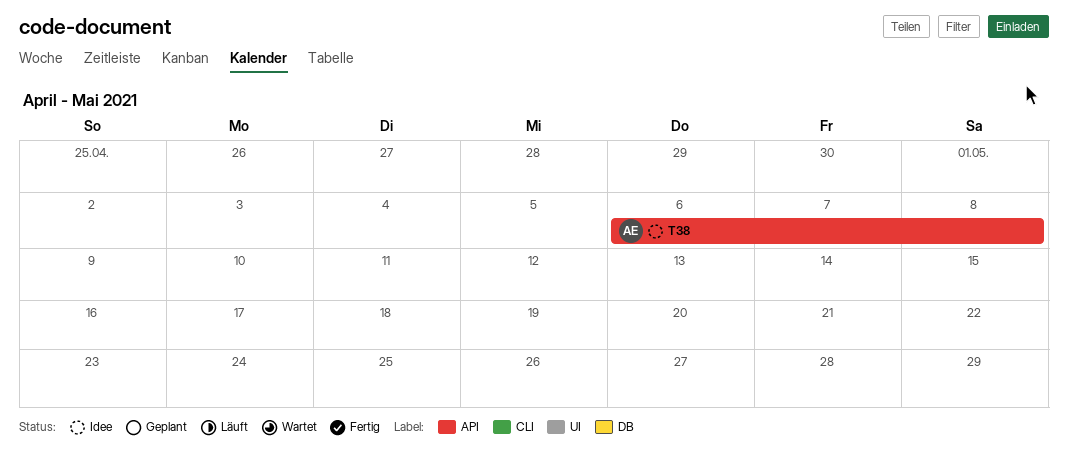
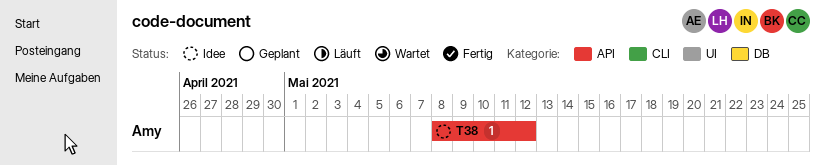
T38, start: May 6 -> May 8
T38, due: May 8 -> May 12

